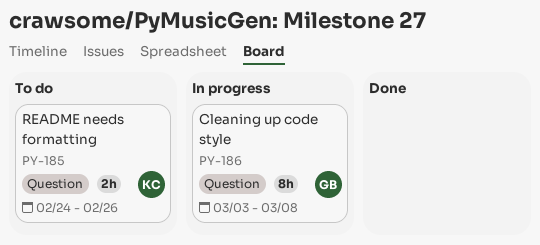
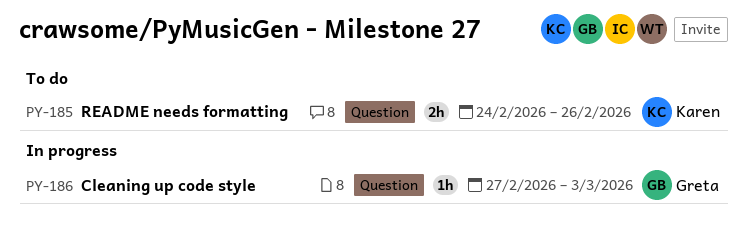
PY-186, estimate: 8h -> 1h
PY-186, start: Mar 3 -> Feb 27
PY-186, due: Mar 8 -> Mar 3

